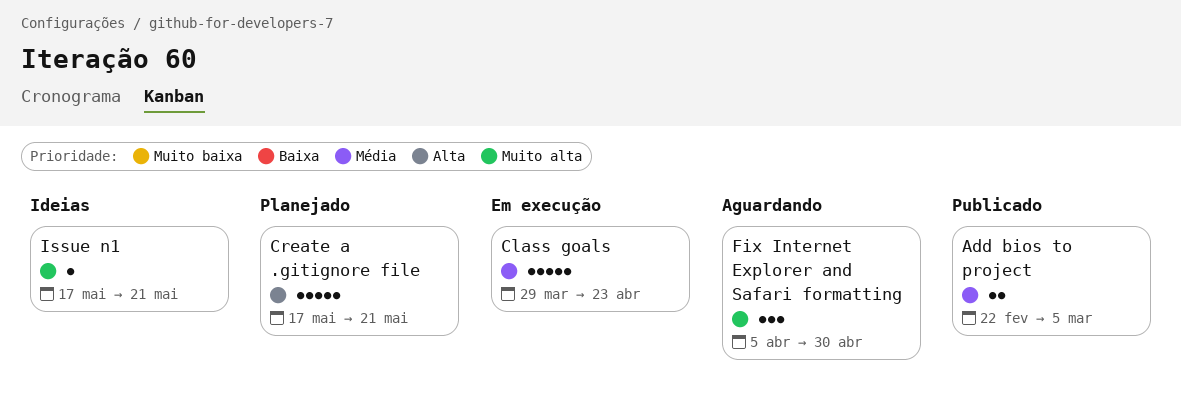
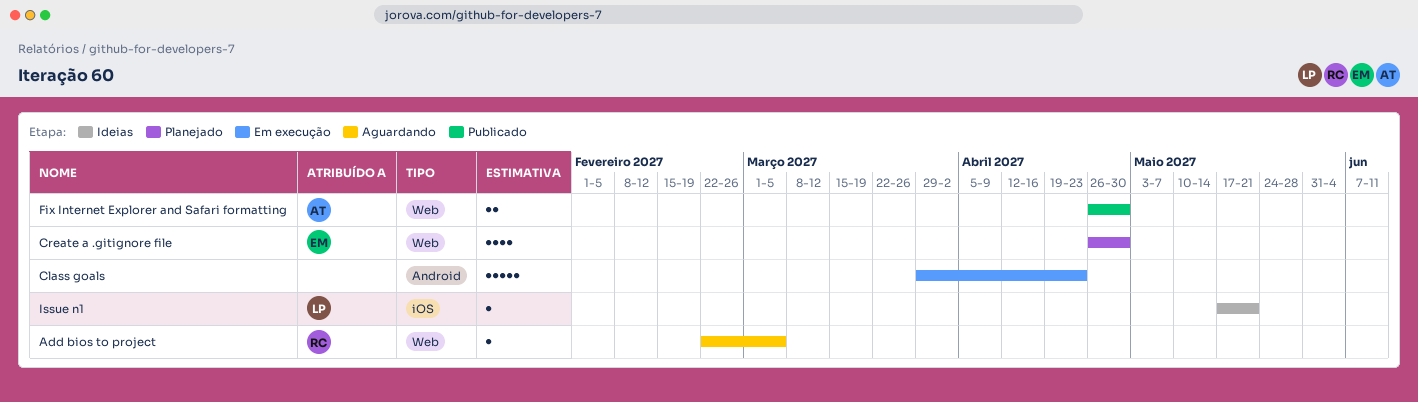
Add bios to project, status: Publicado -> Aguardando
Add bios to project, estimate: 2 -> 1
Create a .gitignore file, estimate: 5 -> 4
Create a .gitignore file, start: May 17 -> Apr 26
Create a .gitignore file, due: May 21 -> Apr 30
Fix Internet Explorer and Safari formatting, status: Aguardando -> Publicado
Fix Internet Explorer and Safari formatting, estimate: 3 -> 2
Fix Internet Explorer and Safari formatting, start: Apr 5 -> Apr 26

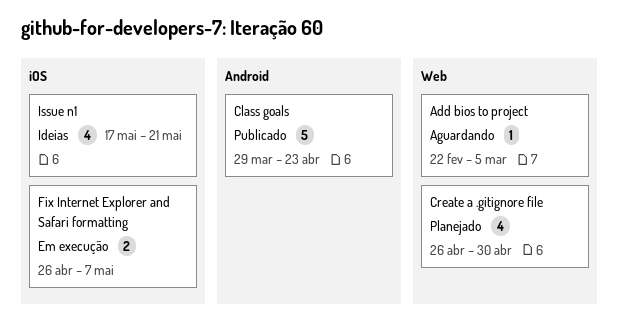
Class goals, status: Em execução -> Publicado
Fix Internet Explorer and Safari formatting, status: Publicado -> Em execução
Fix Internet Explorer and Safari formatting, label: Web -> iOS
Fix Internet Explorer and Safari formatting, due: Apr 30 -> May 7
Issue n1, estimate: 1 -> 4

